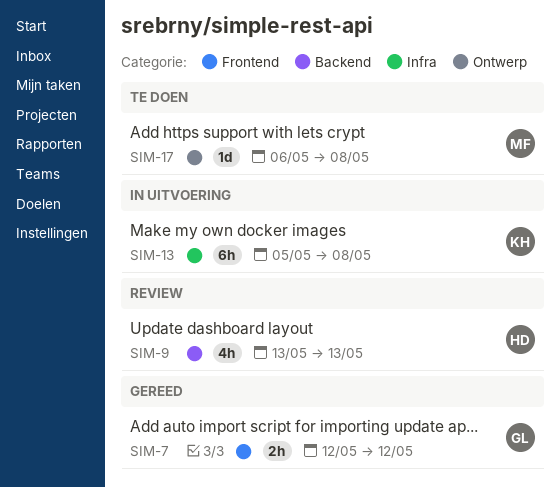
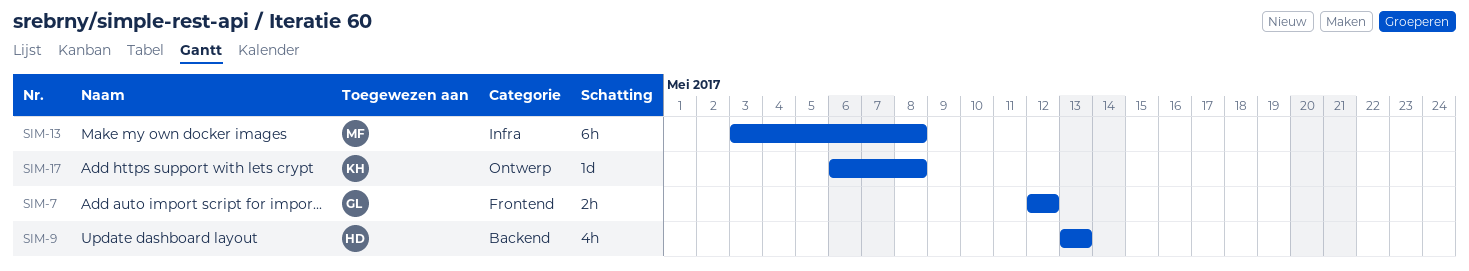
SIM-13, owner: KH -> MF
SIM-13, start: May 5 -> May 3
SIM-17, owner: MF -> KH

